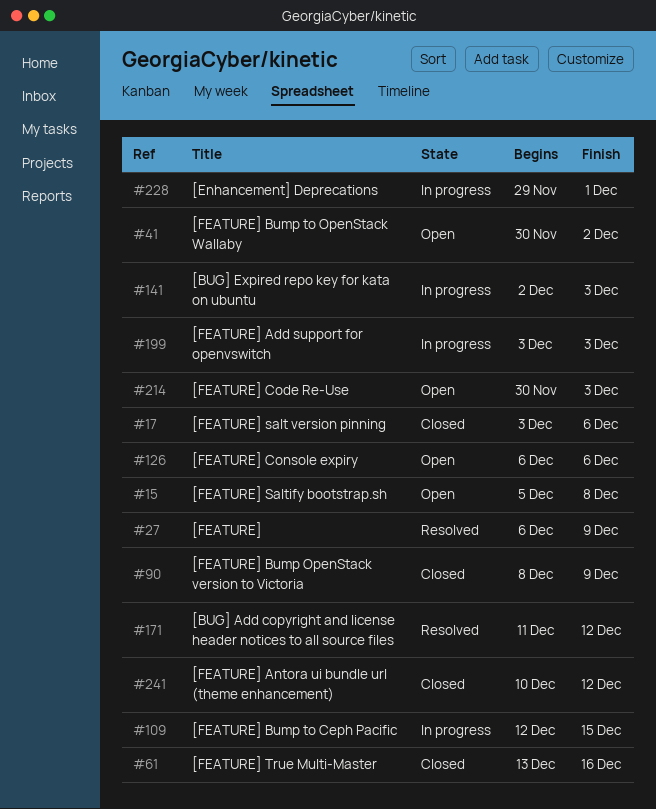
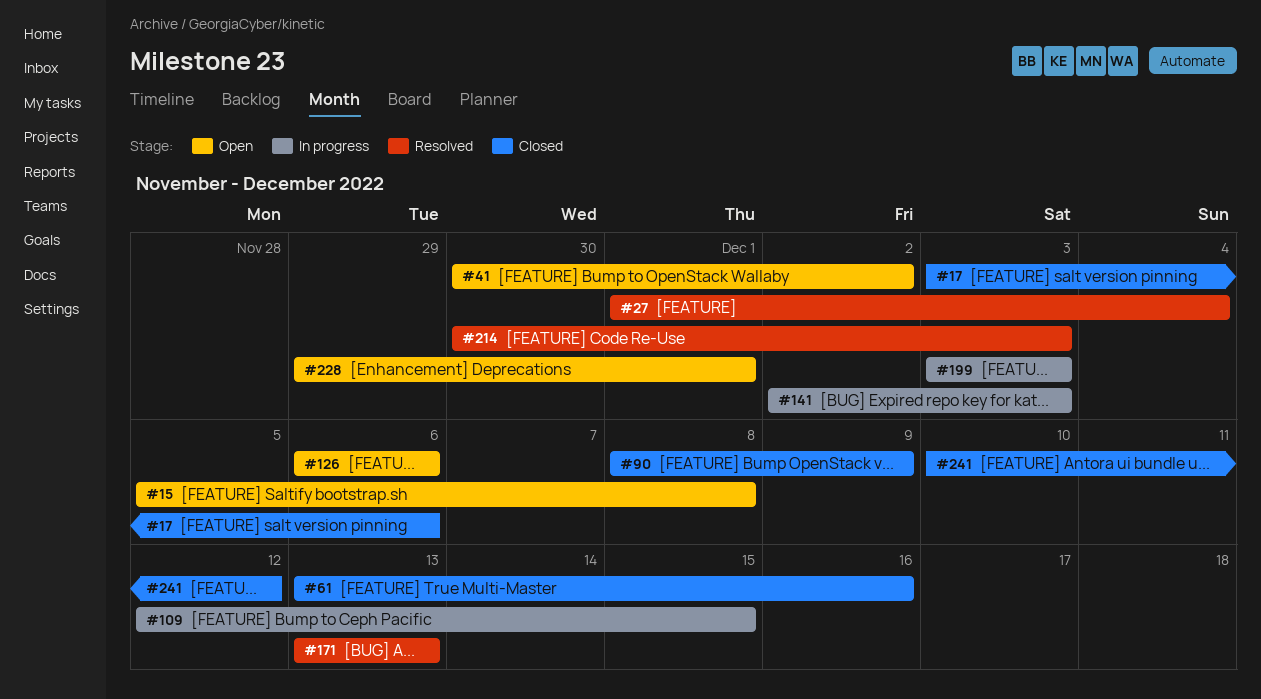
#27, start: Dec 6 -> Dec 1
#27, due: Dec 9 -> Dec 4
#171, start: Dec 11 -> Dec 13
#171, due: Dec 12 -> Dec 13
#214, status: Open -> Resolved
#228, status: In progress -> Open

